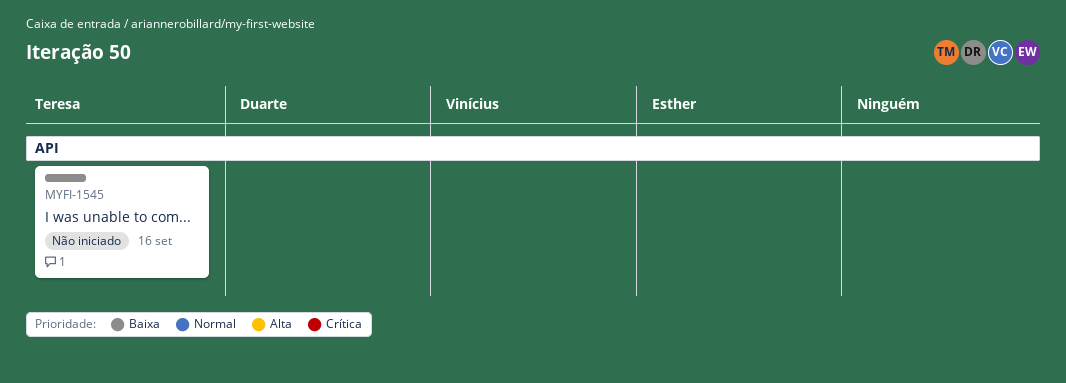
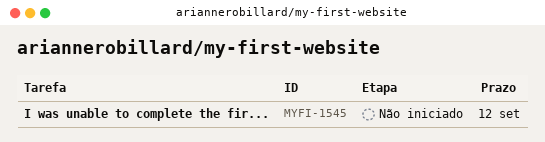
MYFI-1545, due: Sep 16 -> Sep 12

